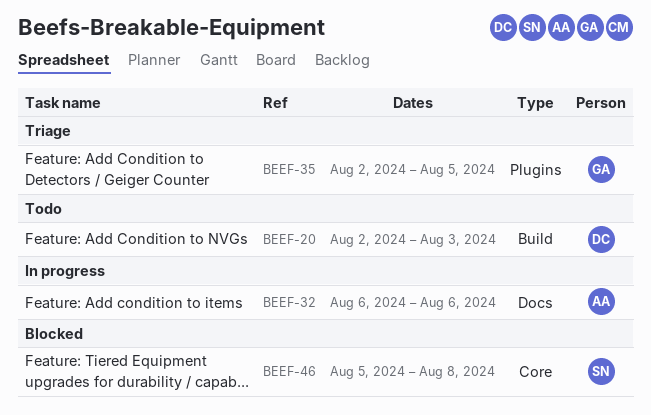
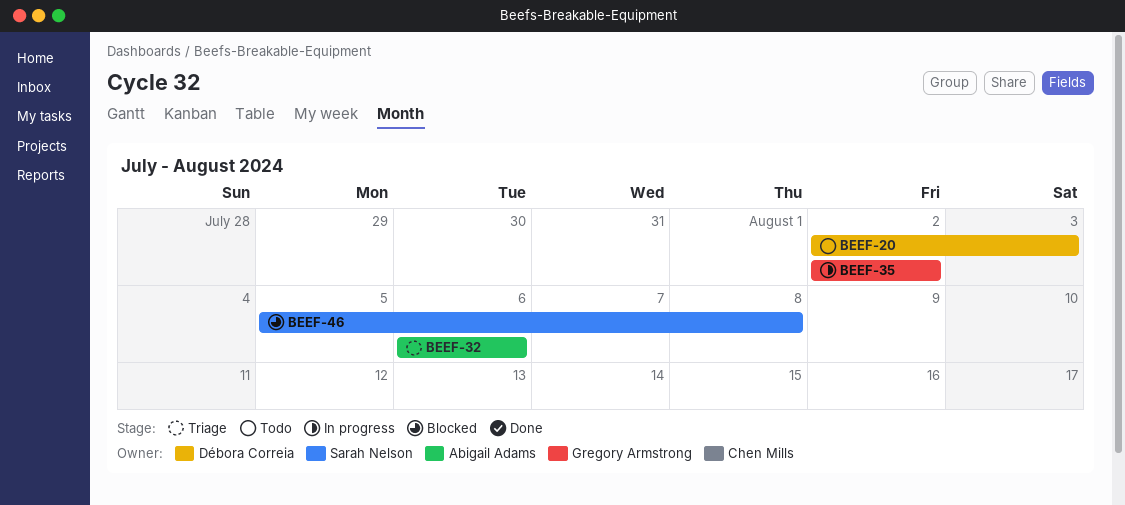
BEEF-32, status: In progress -> Triage
BEEF-35, status: Triage -> In progress
BEEF-35, due: Aug 5 -> Aug 2

